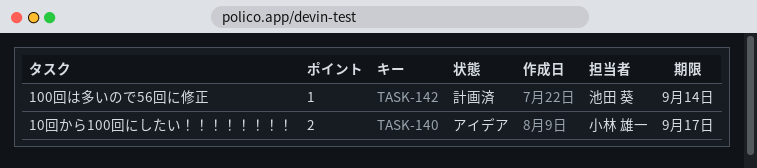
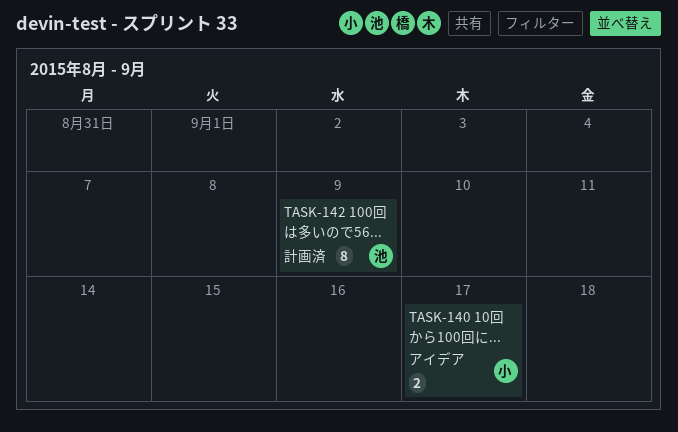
TASK-142, estimate: 1 -> 8
TASK-142, due: Sep 14 -> Sep 9

